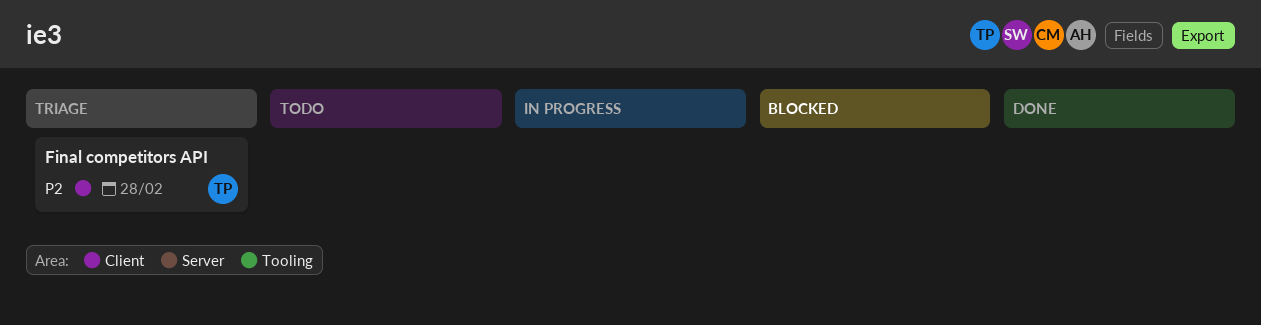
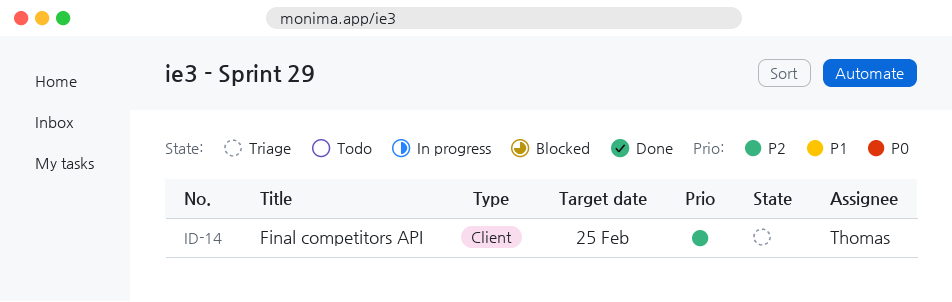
Final competitors API, due: Feb 28 -> Feb 25

